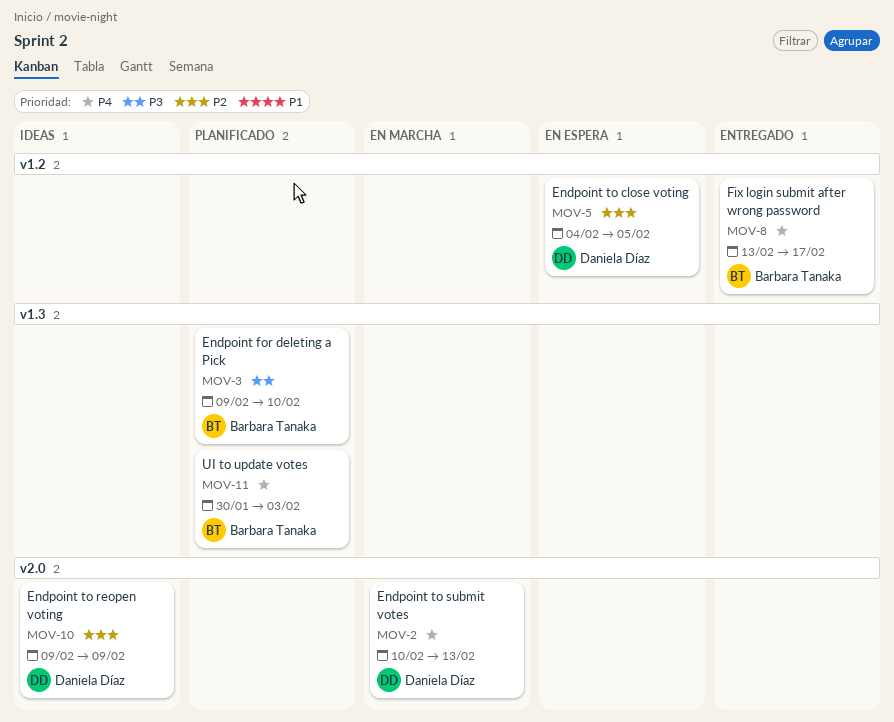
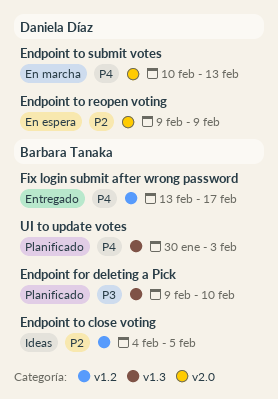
Endpoint to close voting, status: En espera -> Ideas
Endpoint to close voting, owner: Daniela Díaz -> Barbara Tanaka
Endpoint to reopen voting, status: Ideas -> En espera

